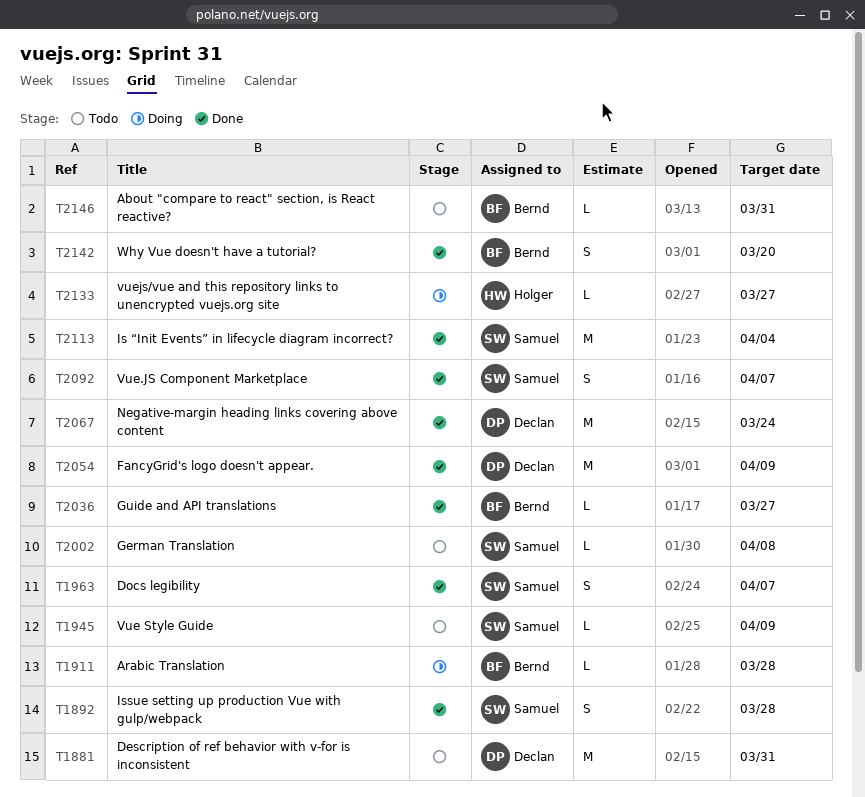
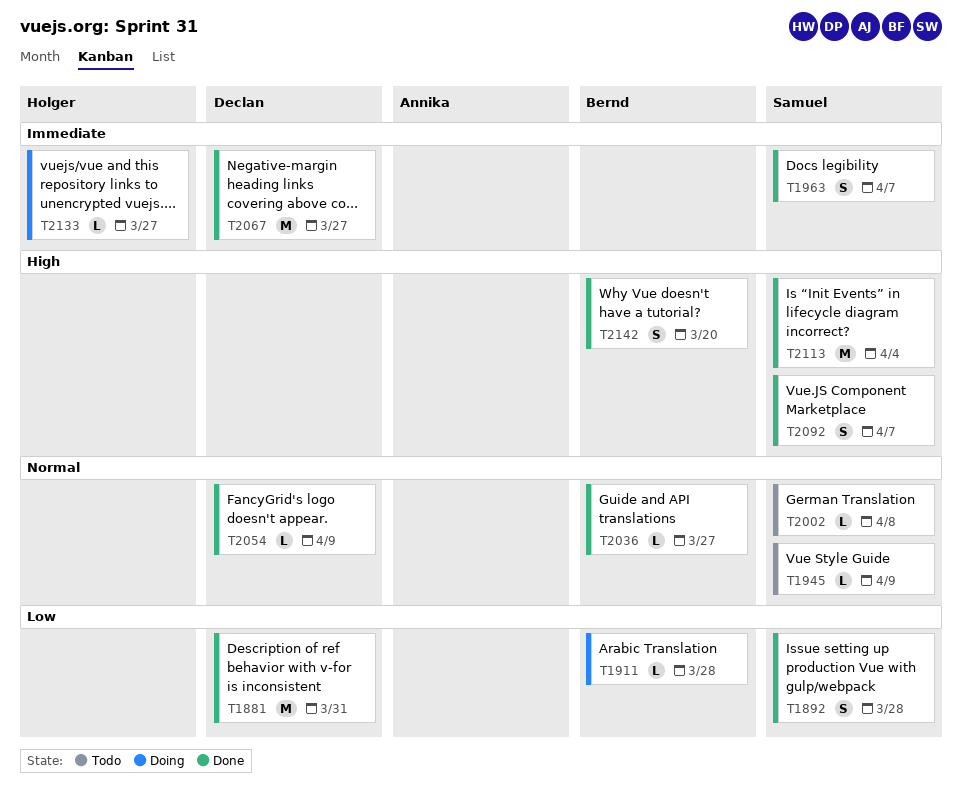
T1881, status: Todo -> Done
T2054, estimate: M -> L
T2067, due: Mar 24 -> Mar 27
T2146: present -> none

